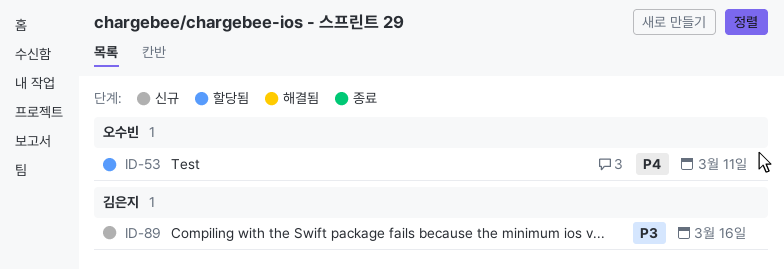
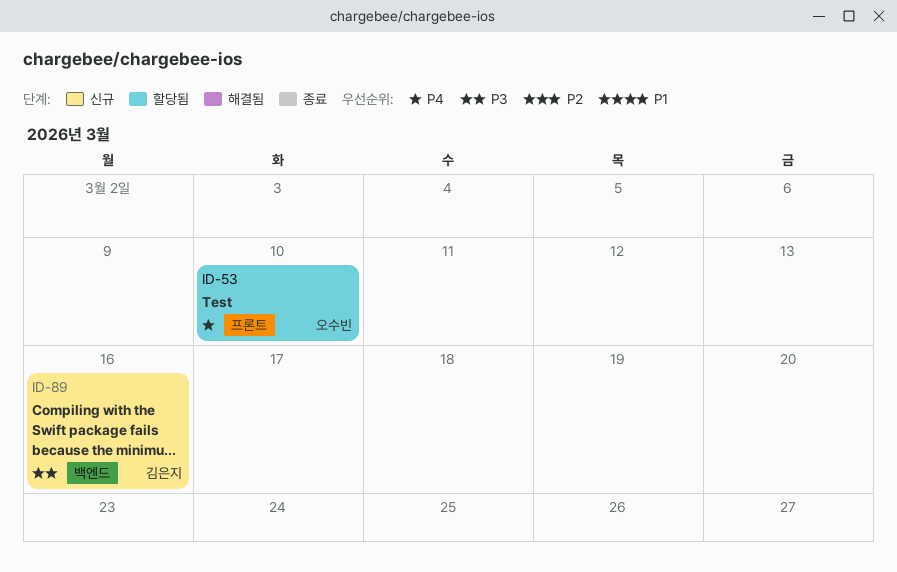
ID-53, due: Mar 11 -> Mar 10

